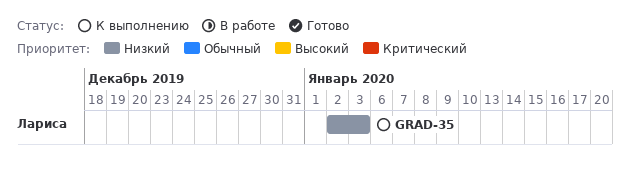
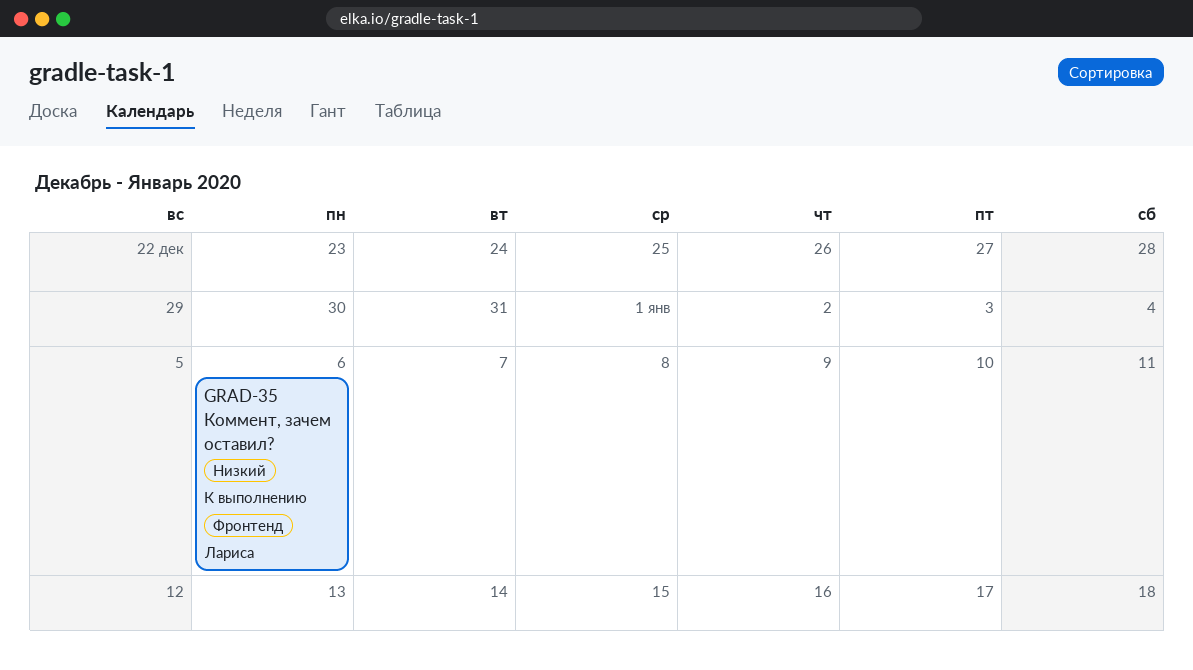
GRAD-35, due: Jan 3 -> Jan 6

